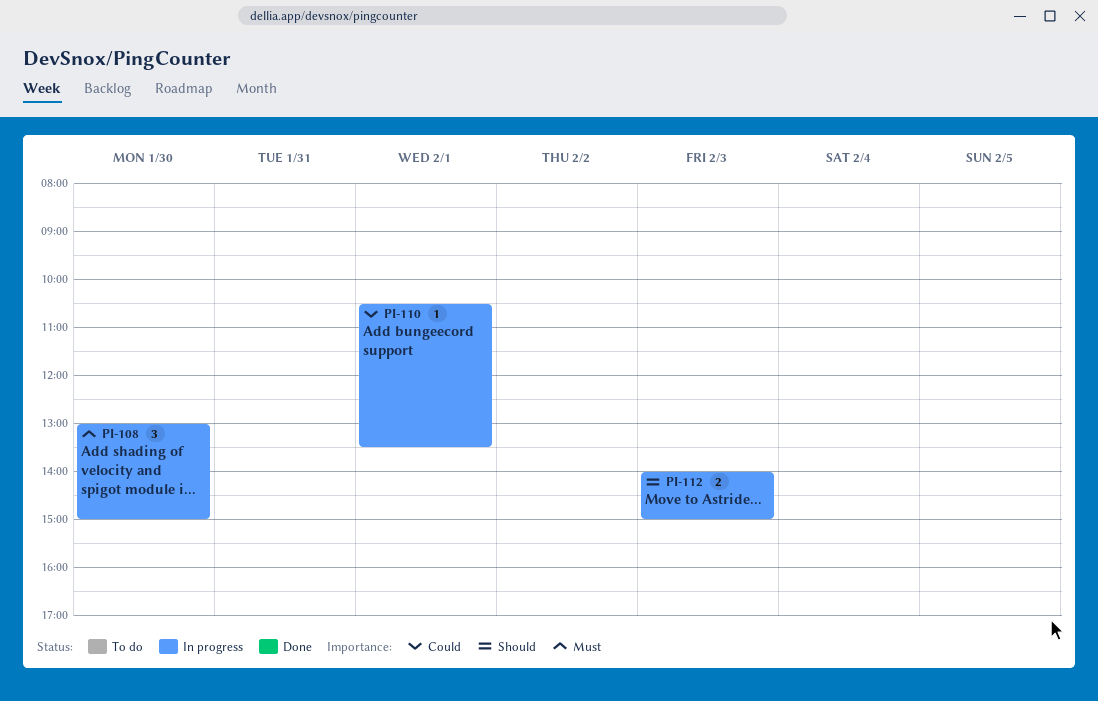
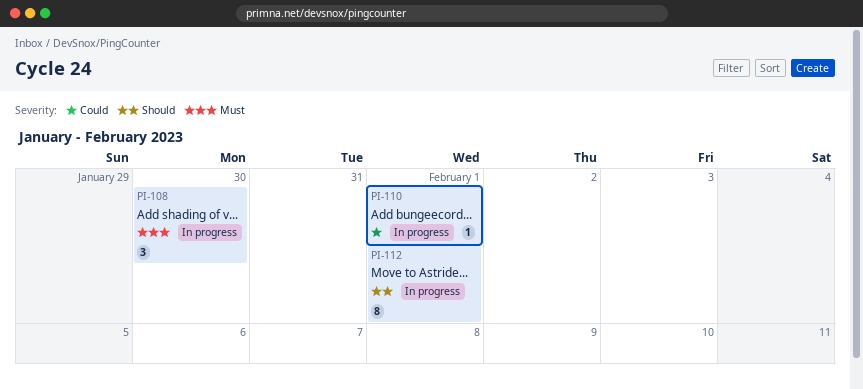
PI-112, estimate: 2 -> 8
PI-112, day: Feb 3 -> Feb 1

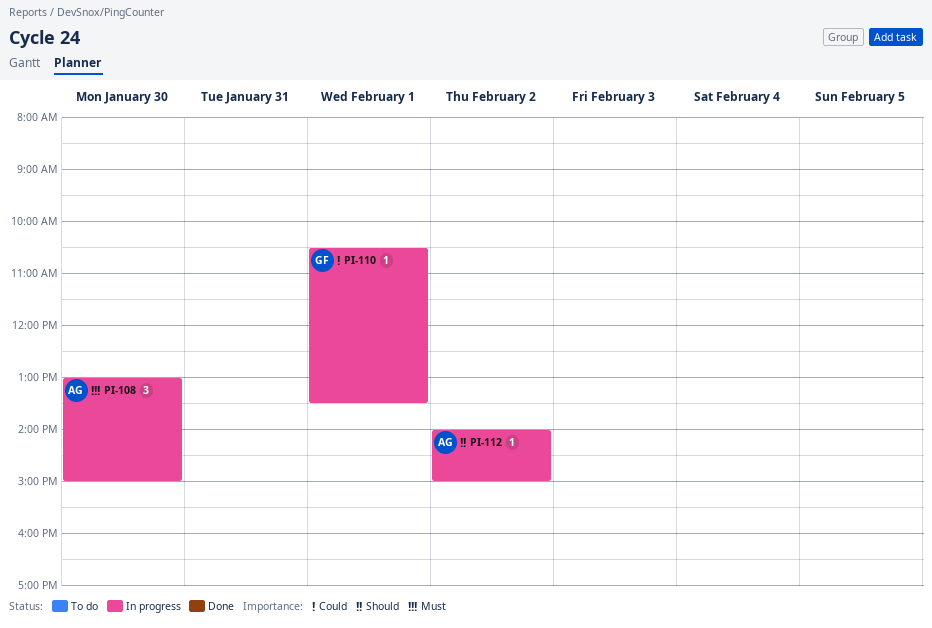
PI-112, estimate: 8 -> 1
PI-112, day: Feb 1 -> Feb 2

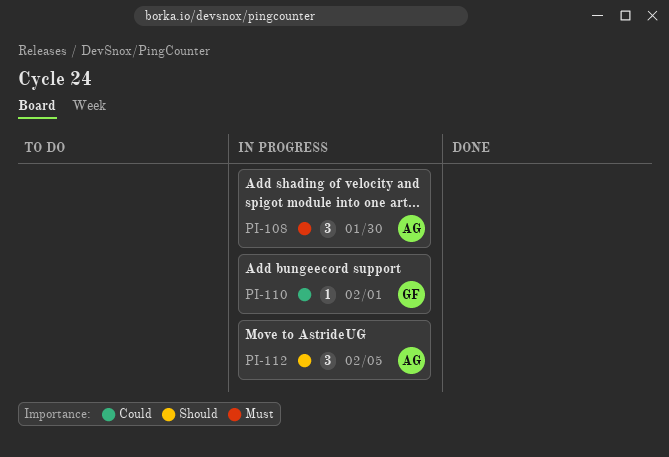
PI-112, estimate: 1 -> 3
PI-112, day: Feb 2 -> Feb 5

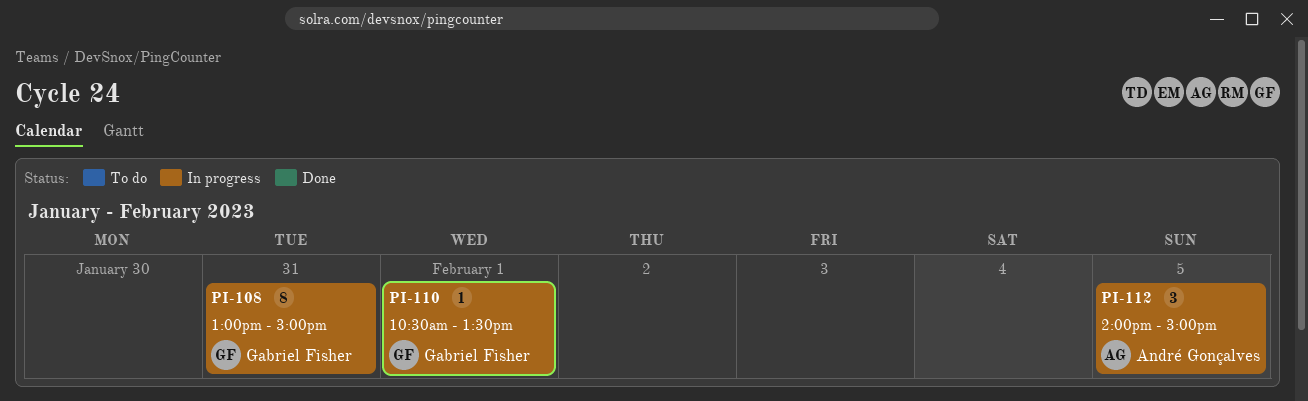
PI-108, owner: André Gonçalves -> Gabriel Fisher
PI-108, estimate: 3 -> 8
PI-108, day: Jan 30 -> Jan 31

